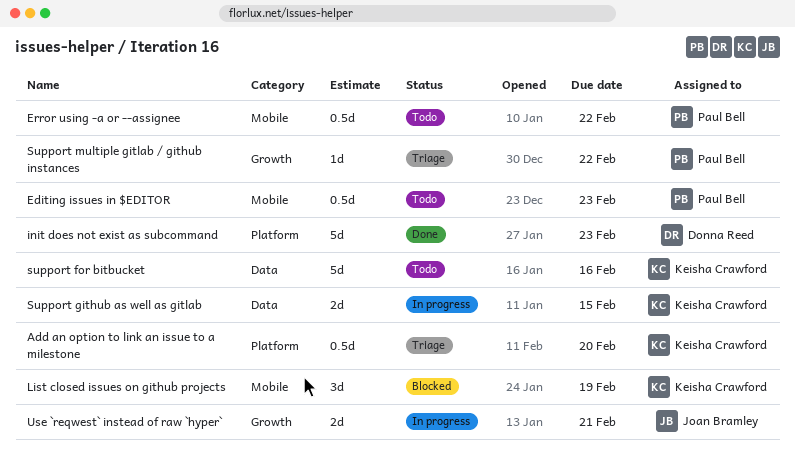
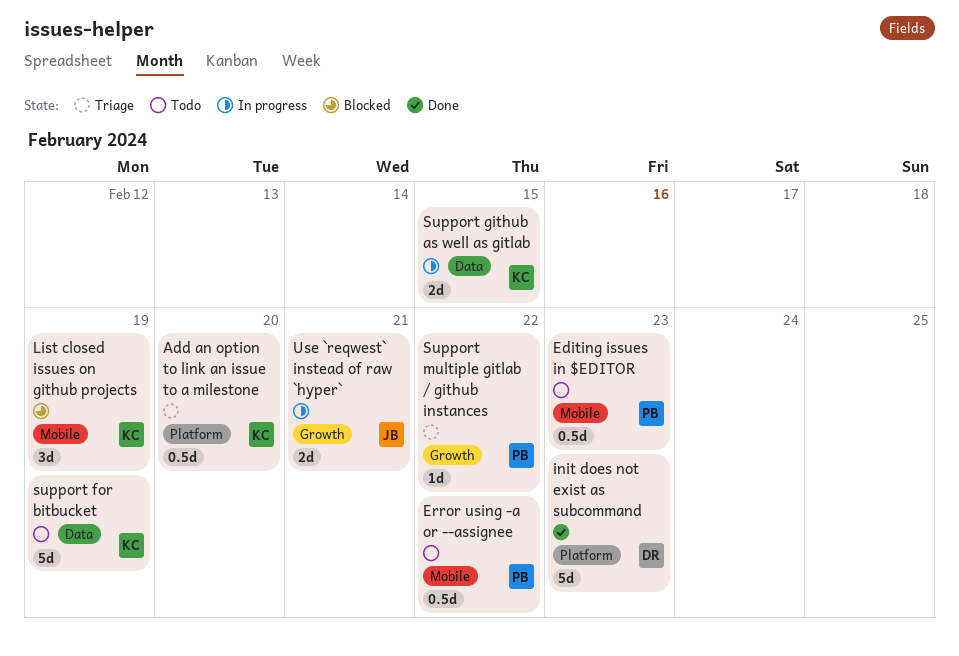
support for bitbucket, due: Feb 16 -> Feb 19

